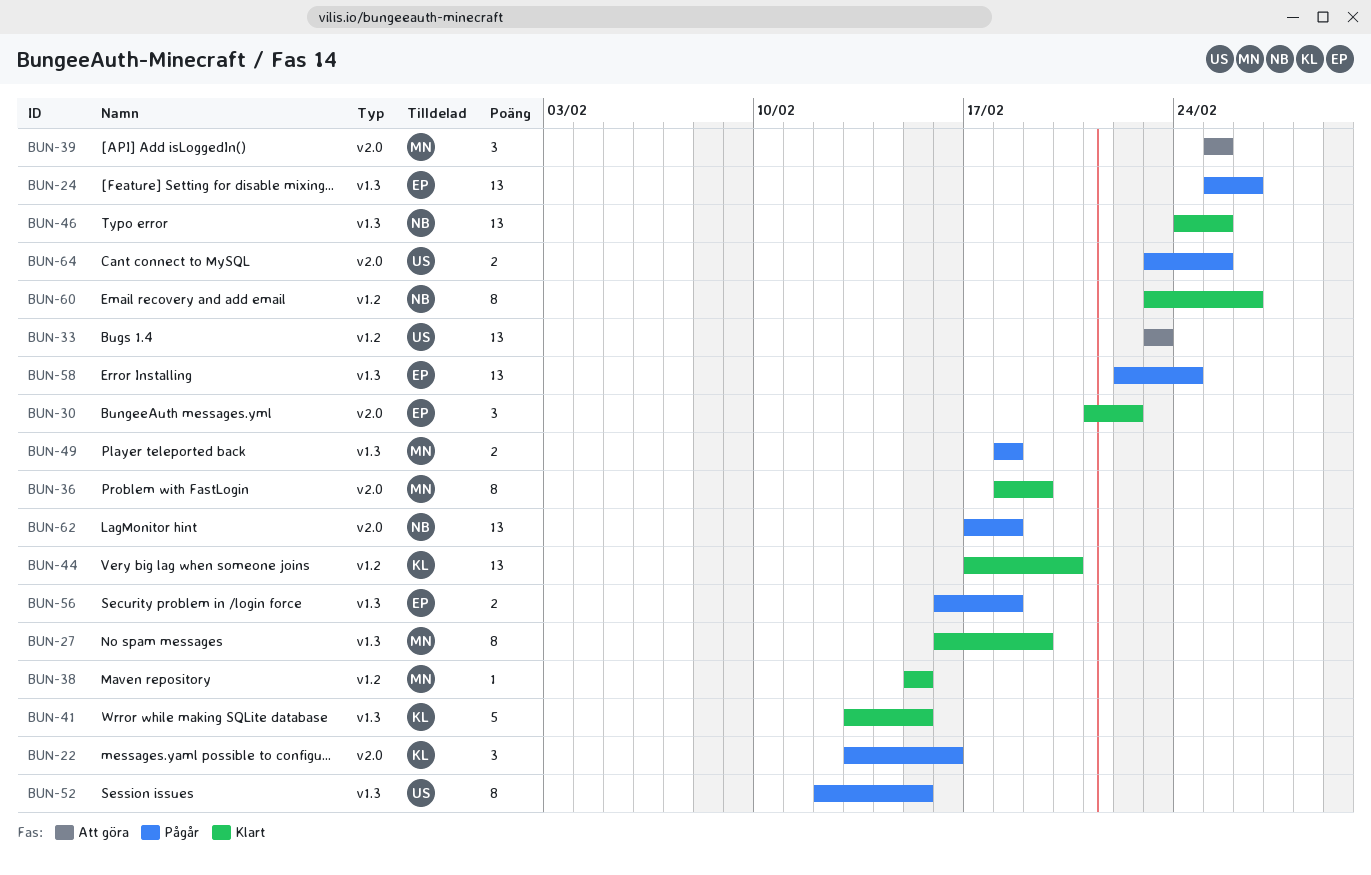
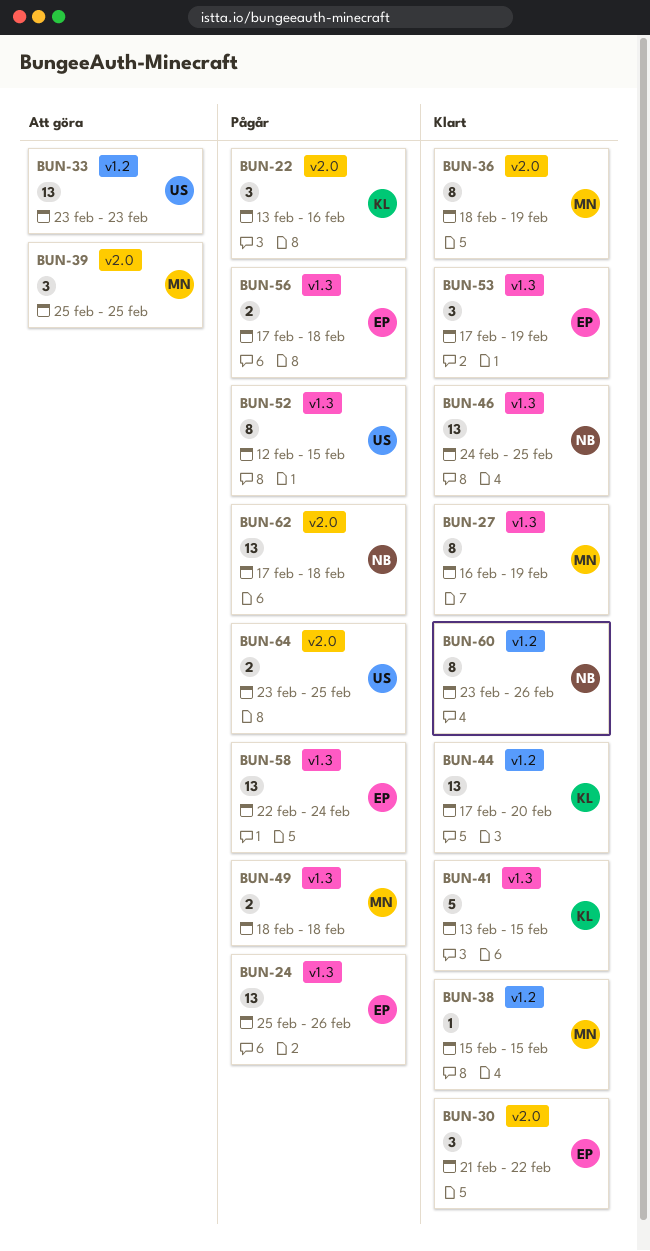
BUN-53: none -> present
BUN-56, start: Feb 16 -> Feb 17

